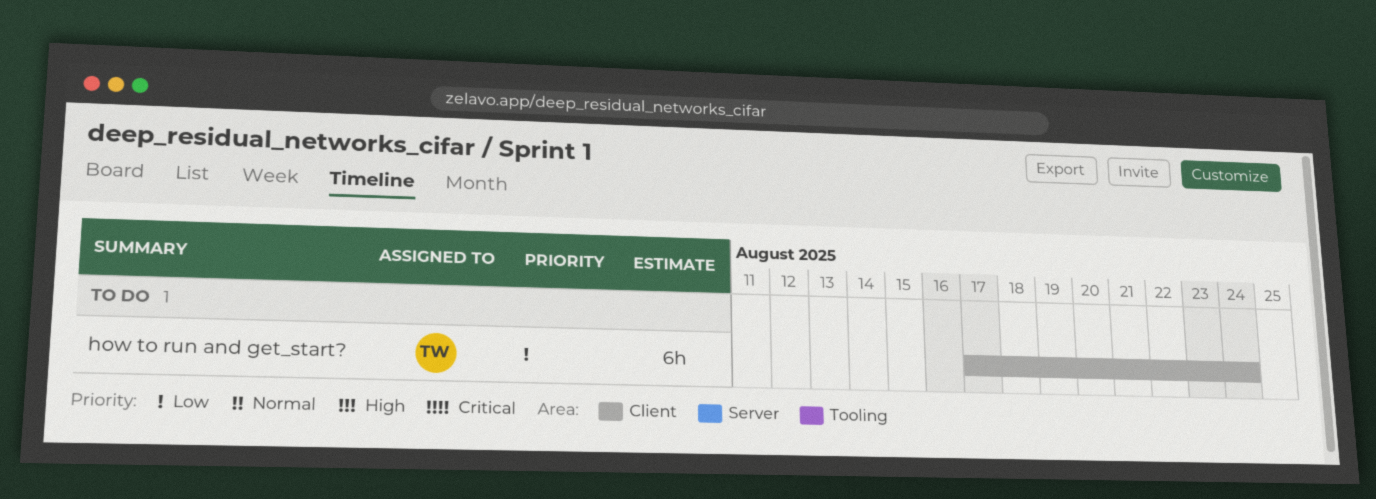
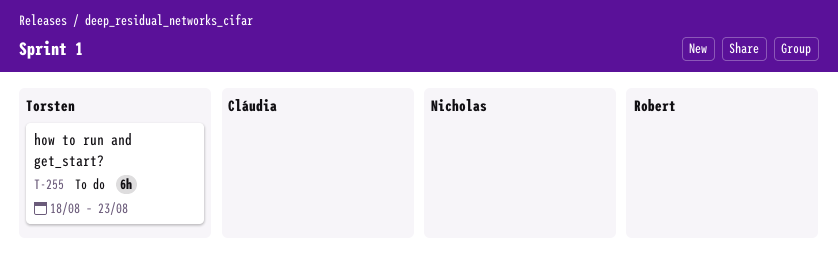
how to run and get_start?, start: Aug 17 -> Aug 18
how to run and get_start?, due: Aug 24 -> Aug 23

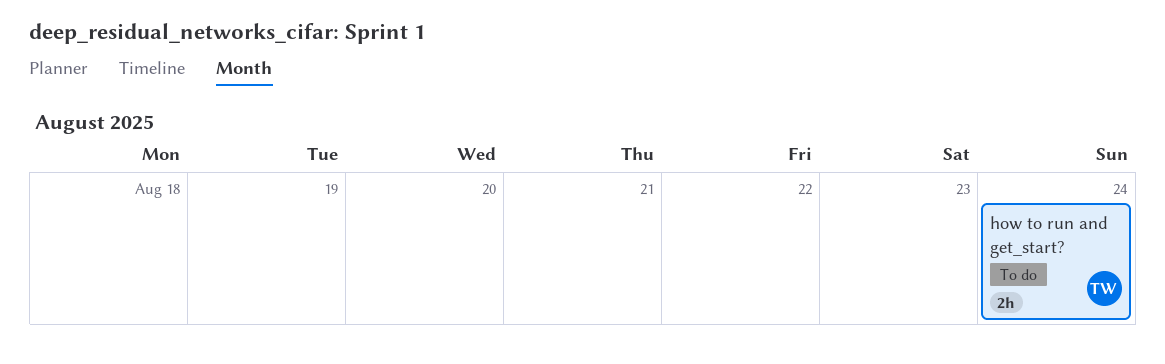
how to run and get_start?, estimate: 6h -> 2h
how to run and get_start?, due: Aug 23 -> Aug 24

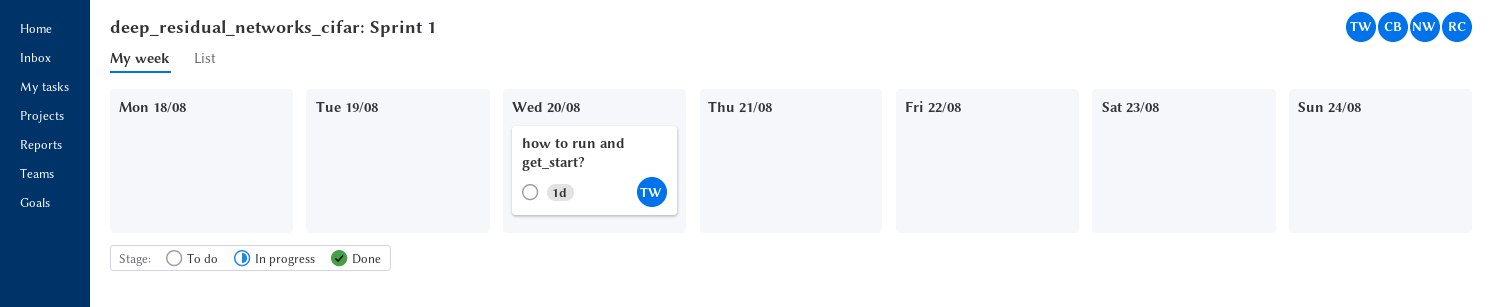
how to run and get_start?, estimate: 2h -> 1d
how to run and get_start?, due: Aug 24 -> Aug 20

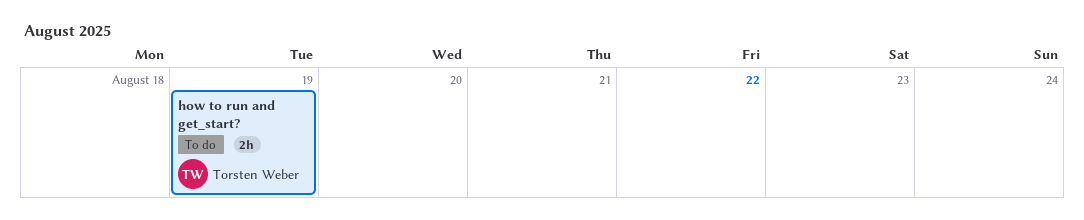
how to run and get_start?, estimate: 1d -> 2h
how to run and get_start?, due: Aug 20 -> Aug 19

